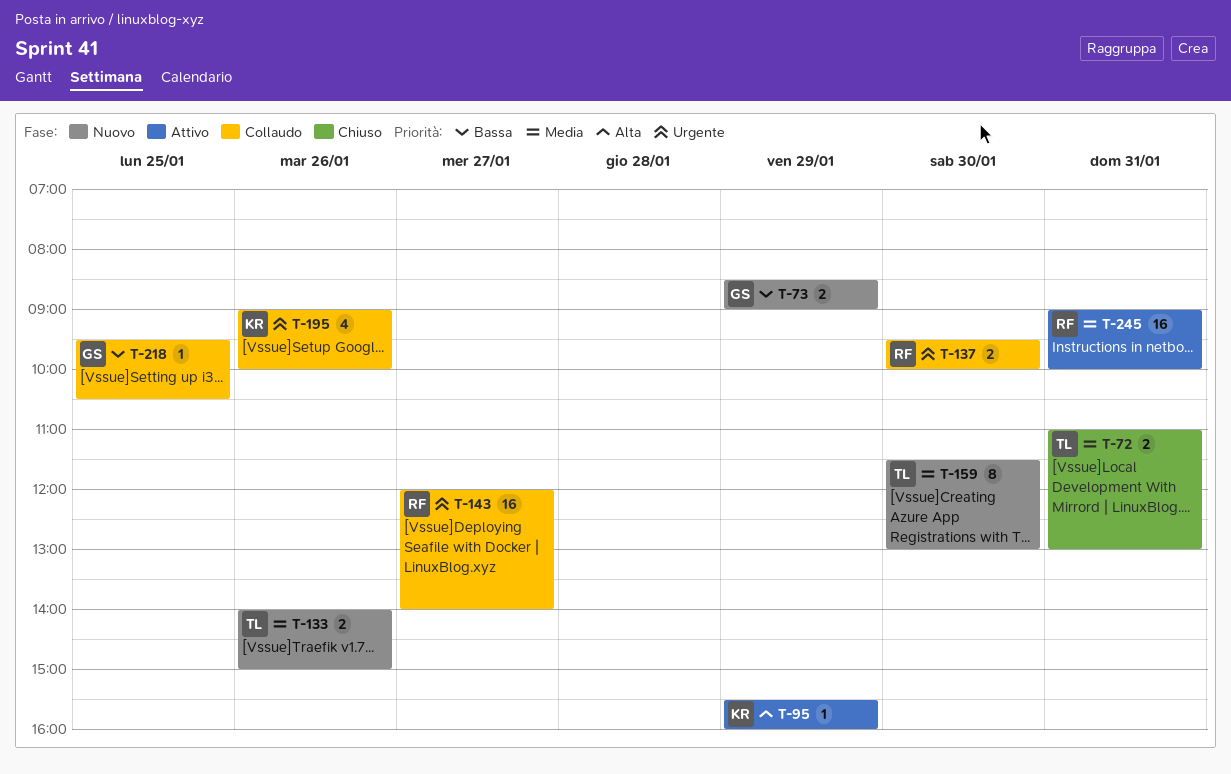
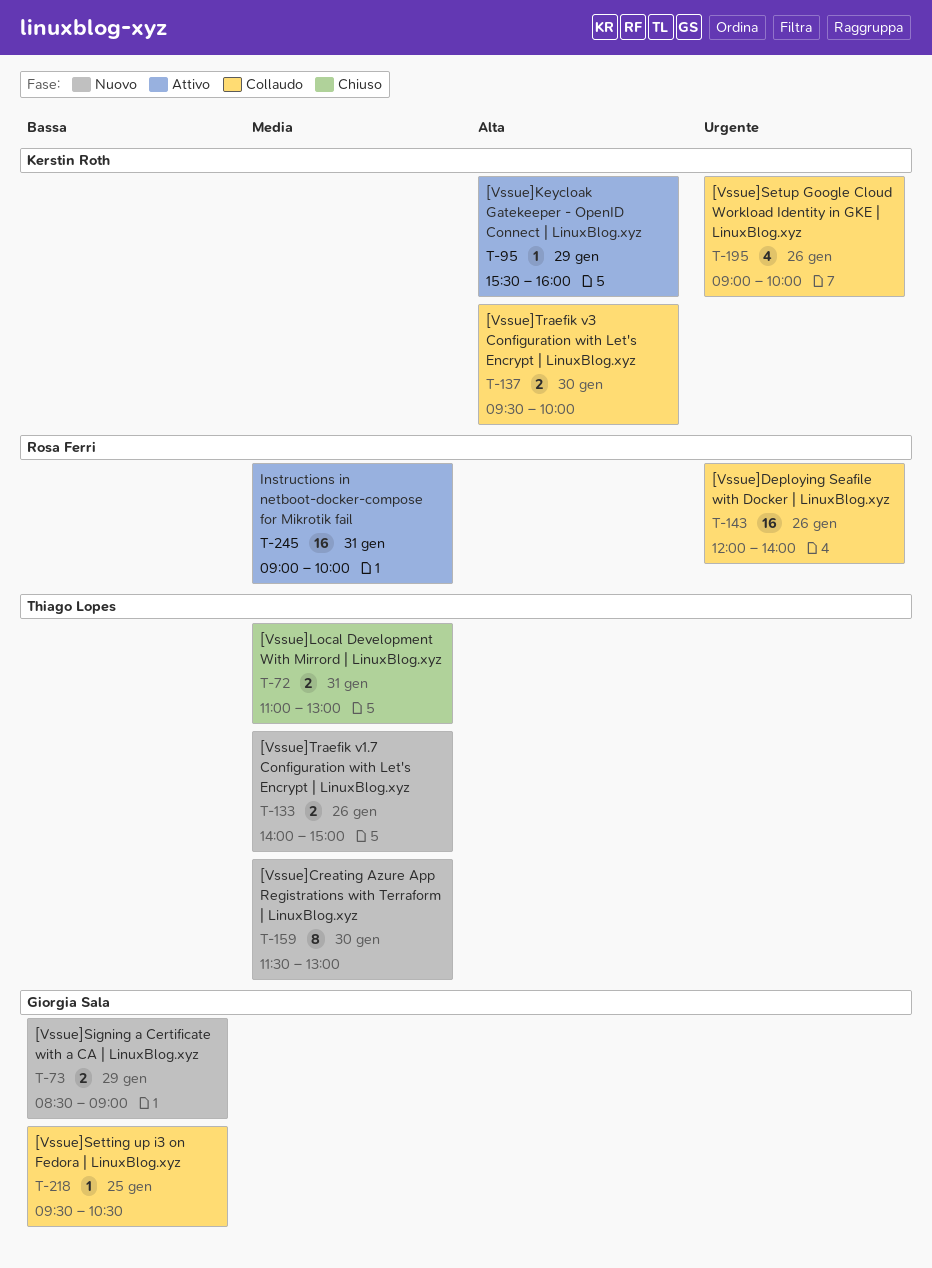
T-137, owner: Rosa Ferri -> Kerstin Roth
T-137, priority: Urgente -> Alta
T-143, day: Jan 27 -> Jan 26

